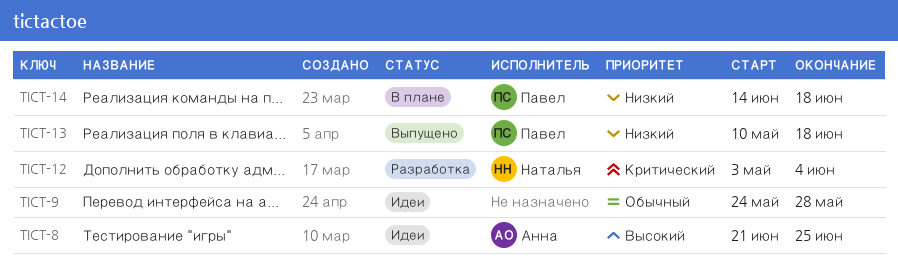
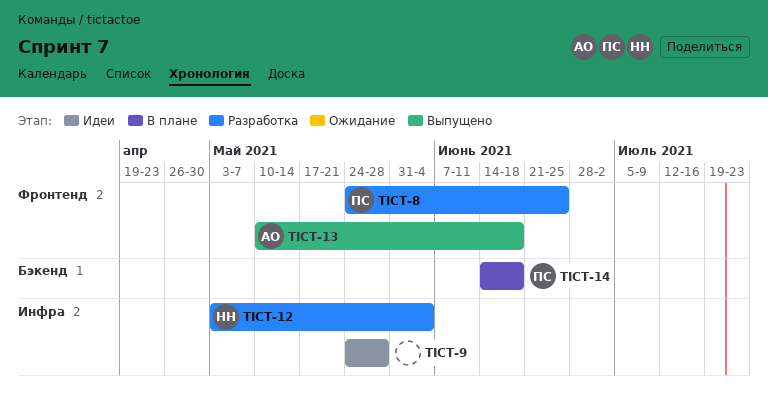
TICT-8, status: Идеи -> Разработка
TICT-8, owner: Анна -> Павел
TICT-8, start: Jun 21 -> May 24
TICT-13, owner: Павел -> Анна

